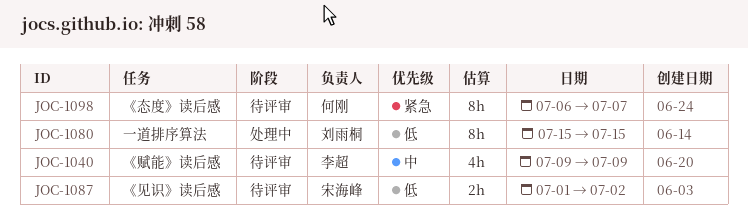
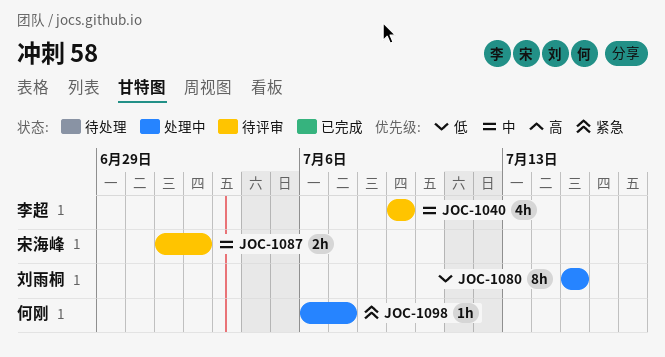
JOC-1087, priority: 低 -> 中
JOC-1098, status: 待评审 -> 处理中
JOC-1098, estimate: 8h -> 1h

